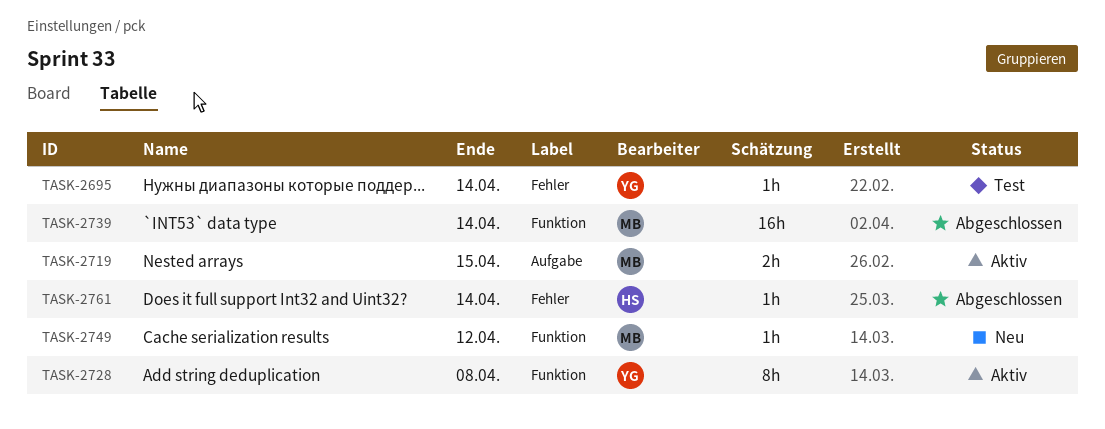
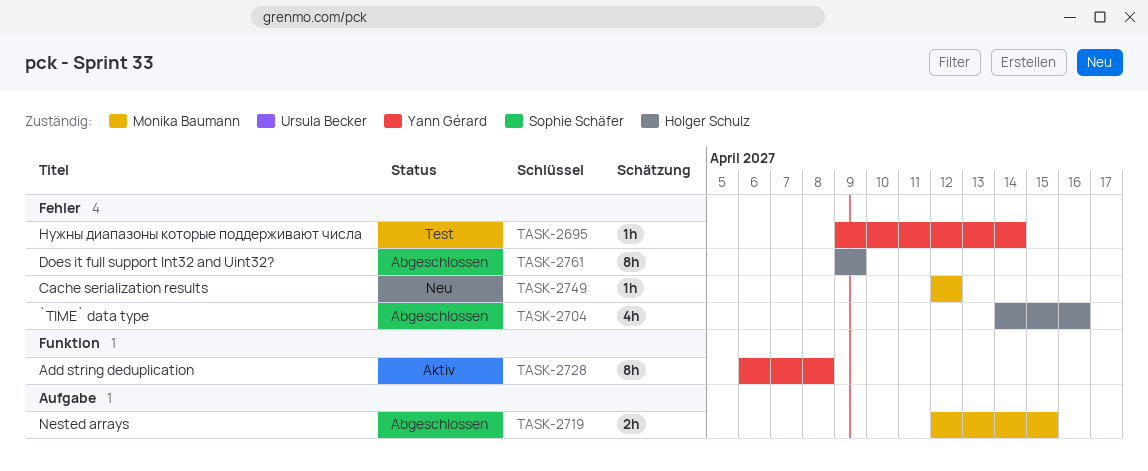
TASK-2704: none -> present
TASK-2719, status: Aktiv -> Abgeschlossen
TASK-2739: present -> none
TASK-2749, label: Funktion -> Fehler
TASK-2761, estimate: 1h -> 8h
TASK-2761, due: Apr 14 -> Apr 9

